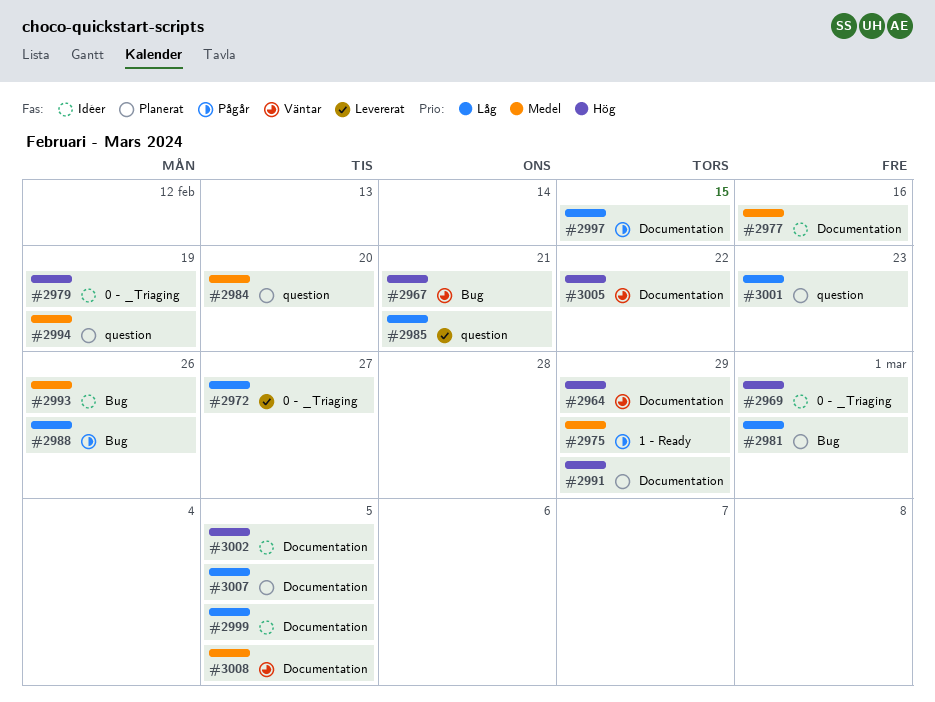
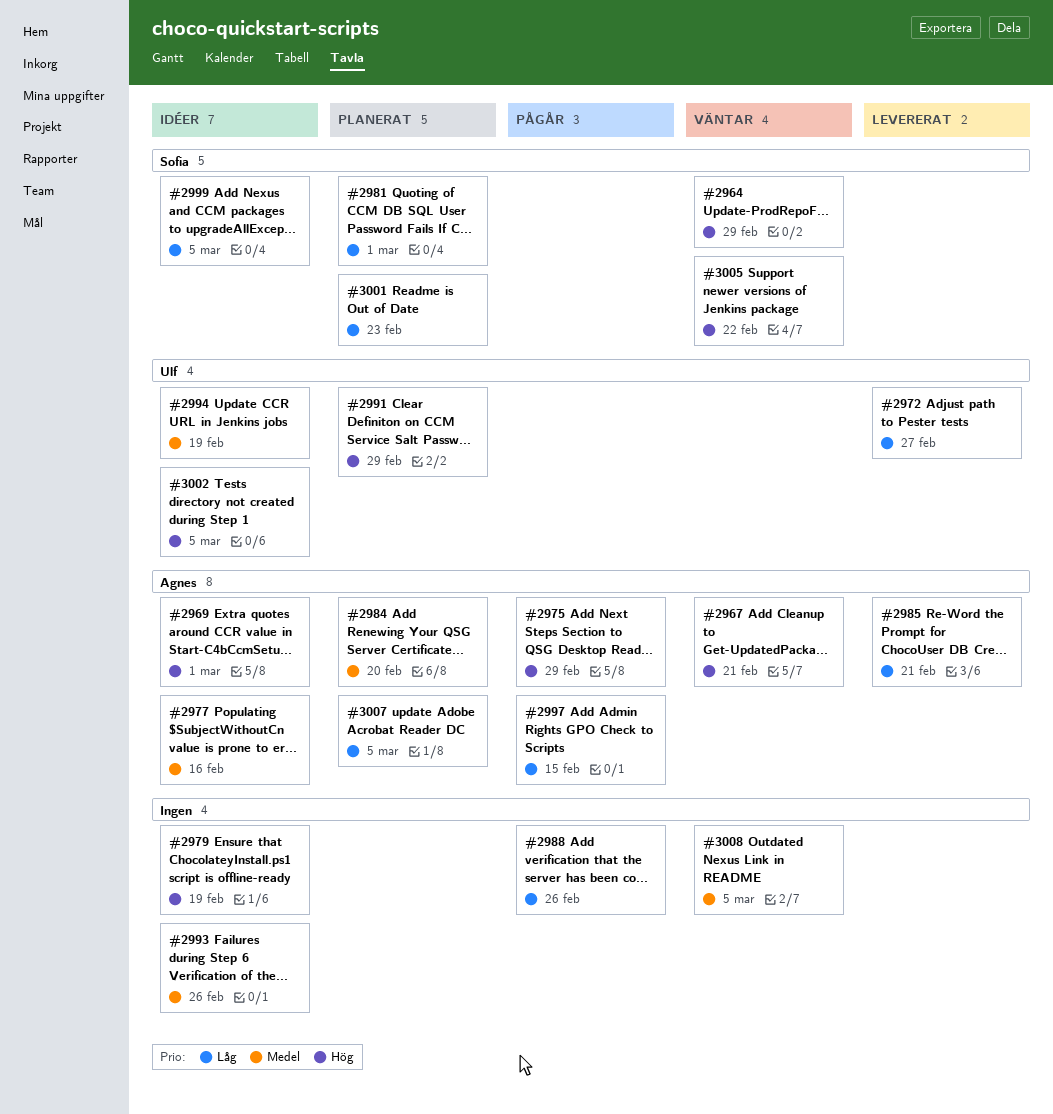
#2975, priority: Medel -> Hög
#2994, status: Planerat -> Idéer

